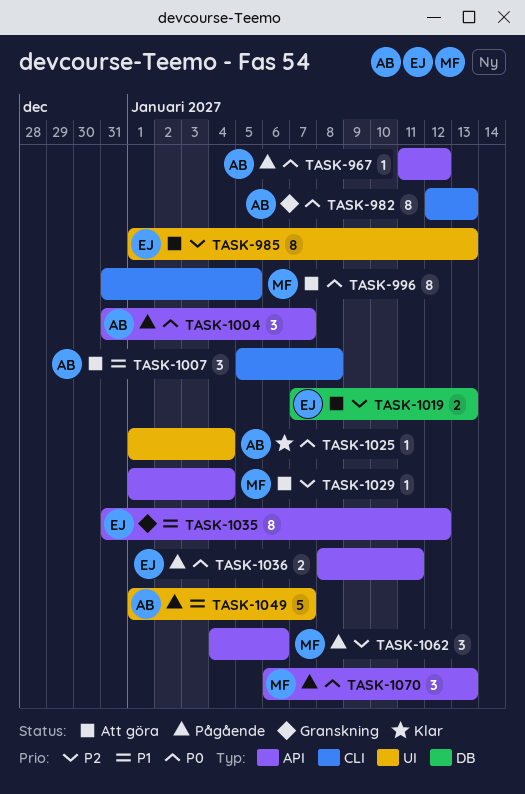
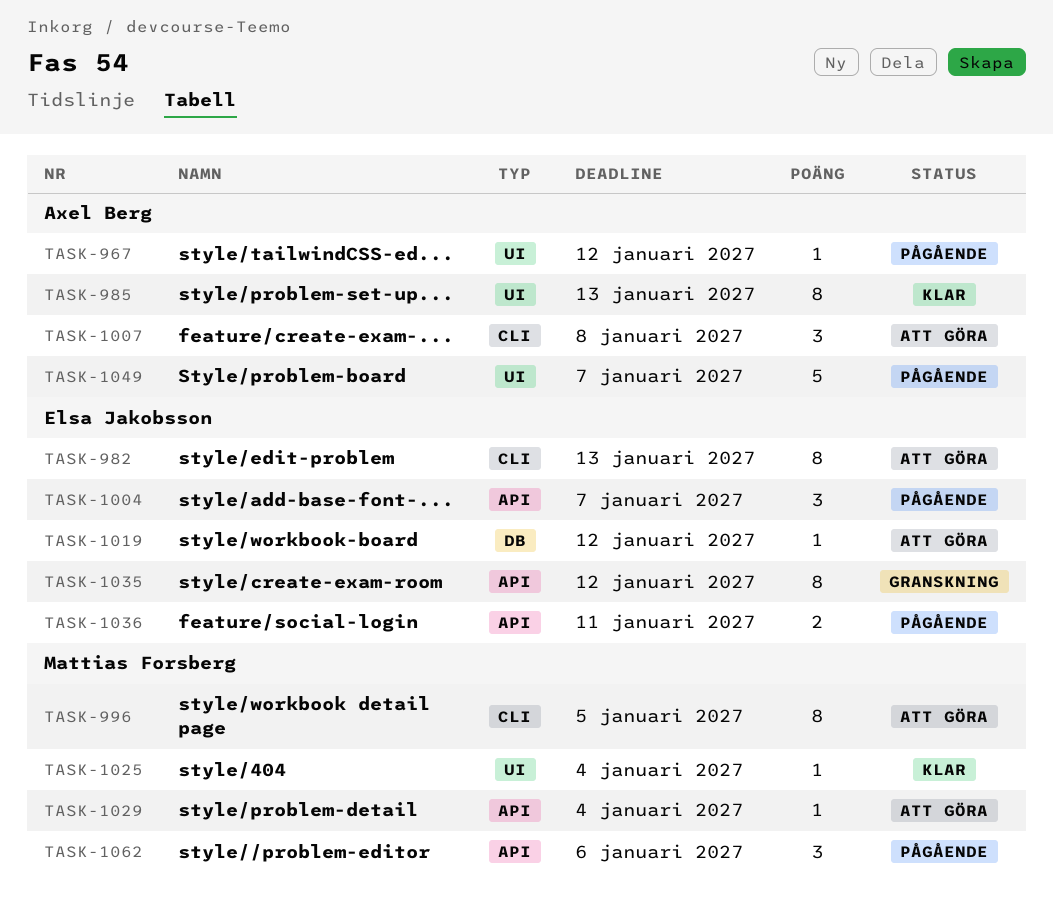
TASK-967, label: API -> UI
TASK-982, status: Granskning -> Att göra
TASK-982, owner: Axel Berg -> Elsa Jakobsson
TASK-985, status: Att göra -> Klar
TASK-985, owner: Elsa Jakobsson -> Axel Berg
TASK-1004, owner: Axel Berg -> Elsa Jakobsson
TASK-1019, estimate: 2 -> 1
TASK-1019, due: Jan 13 -> Jan 12
TASK-1025, owner: Axel Berg -> Mattias Forsberg
TASK-1070: present -> none

